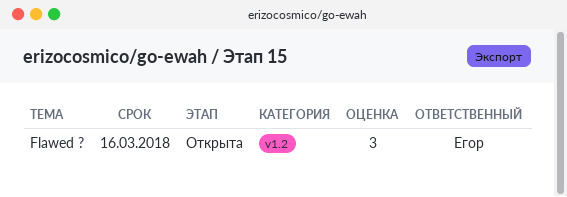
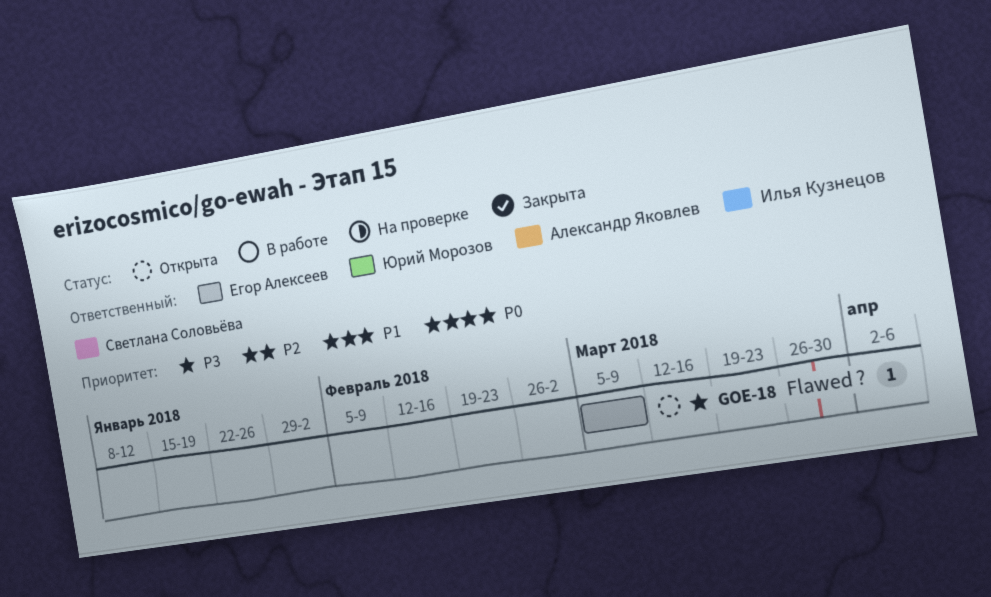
Flawed ?, estimate: 3 -> 1
Flawed ?, due: Mar 16 -> Mar 9

